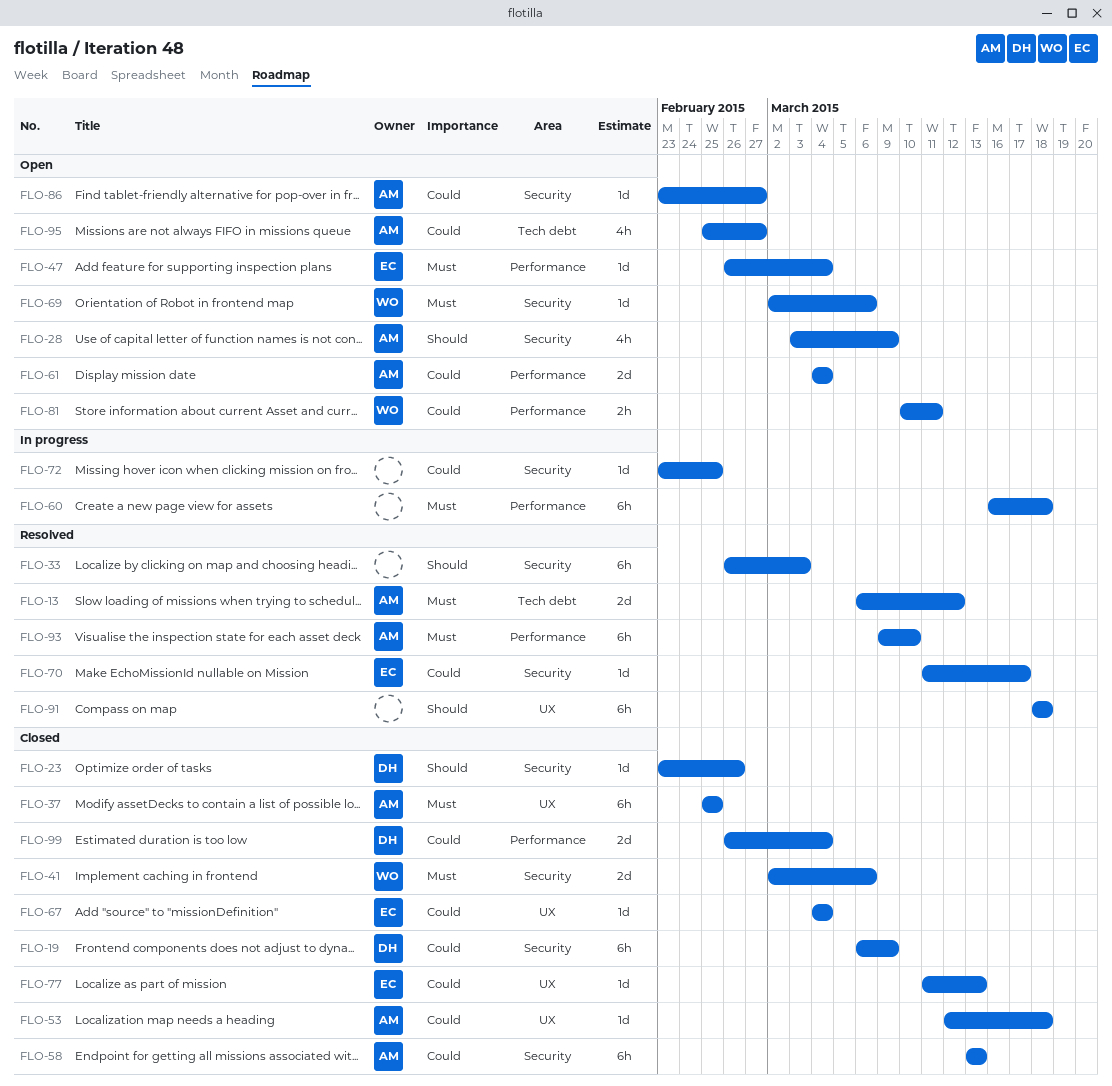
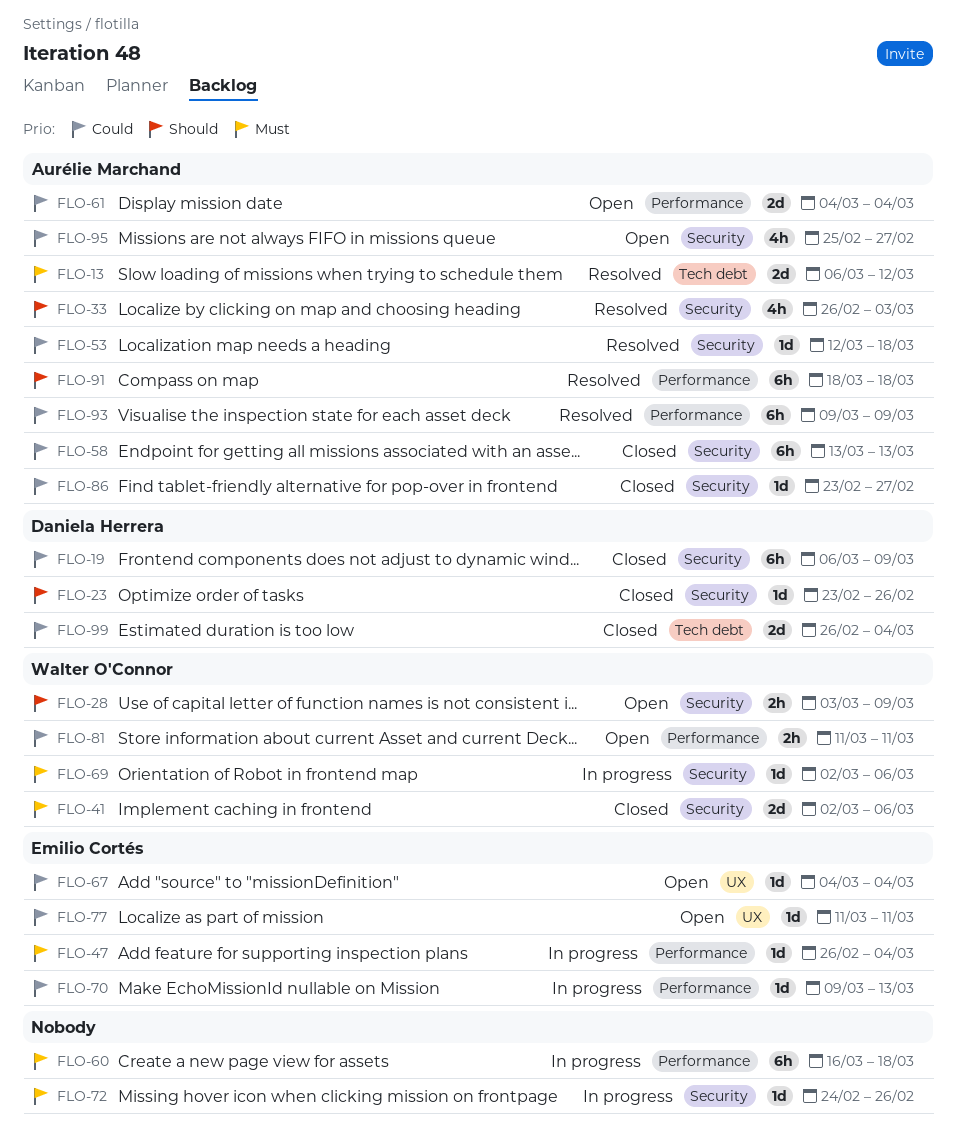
FLO-28, owner: Aurélie Marchand -> Walter O'Connor
FLO-28, estimate: 4h -> 2h
FLO-33, owner: none -> Aurélie Marchand
FLO-33, estimate: 6h -> 4h
FLO-37: present -> none
FLO-47, status: Open -> In progress
FLO-53, status: Closed -> Resolved
FLO-53, label: UX -> Security
FLO-67, status: Closed -> Open
FLO-69, status: Open -> In progress
FLO-70, status: Resolved -> In progress
FLO-70, label: Security -> Performance
FLO-70, start: Mar 11 -> Mar 9
FLO-70, due: Mar 17 -> Mar 13
FLO-72, priority: Could -> Must
FLO-72, start: Feb 23 -> Feb 24
FLO-72, due: Feb 25 -> Feb 26
FLO-77, status: Closed -> Open
FLO-77, due: Mar 13 -> Mar 11
FLO-81, start: Mar 10 -> Mar 11
FLO-86, status: Open -> Closed
FLO-91, owner: none -> Aurélie Marchand
FLO-91, label: UX -> Performance
FLO-93, priority: Must -> Could
FLO-93, due: Mar 10 -> Mar 9
FLO-95, label: Tech debt -> Security
FLO-99, label: Performance -> Tech debt

